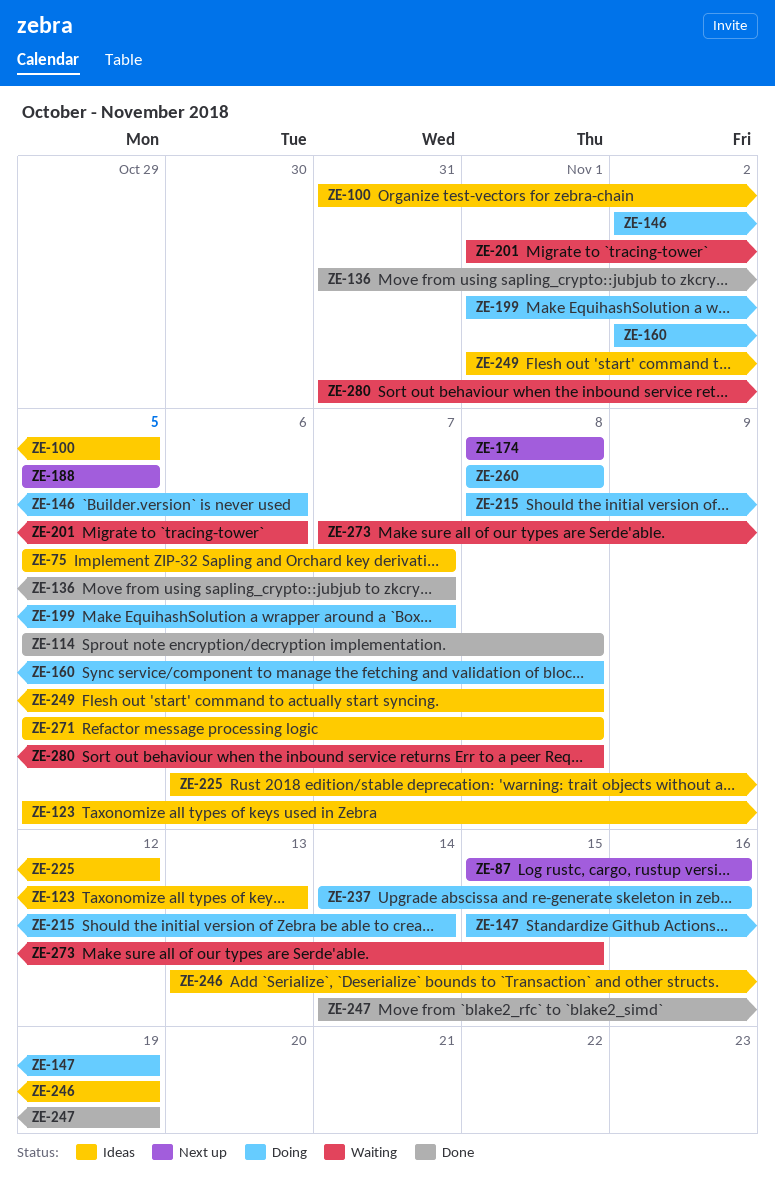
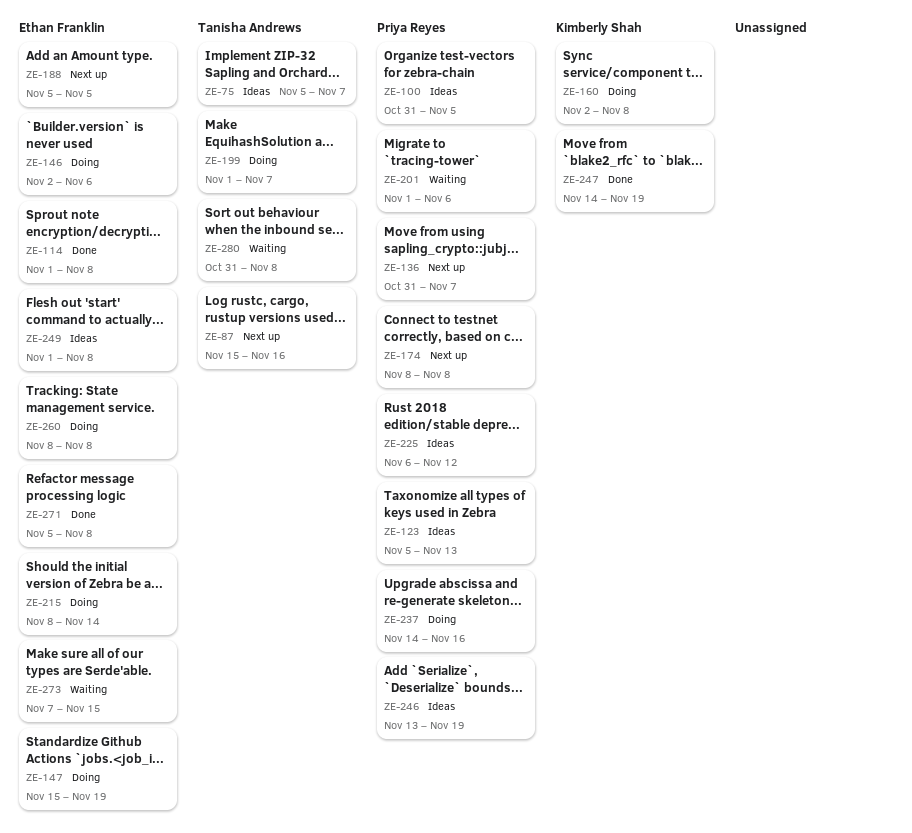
ZE-114, start: Nov 5 -> Nov 1
ZE-136, status: Done -> Next up
ZE-271, status: Ideas -> Done

